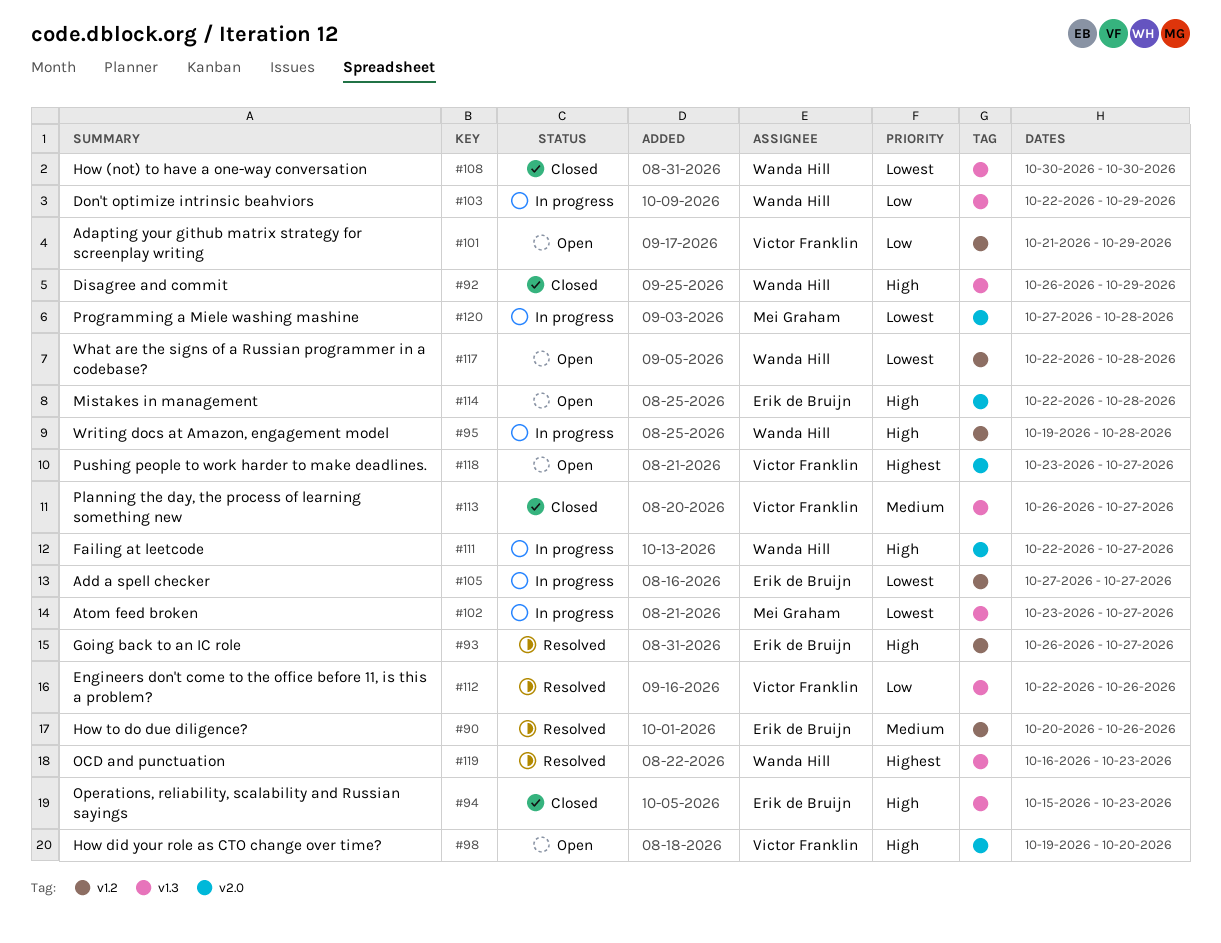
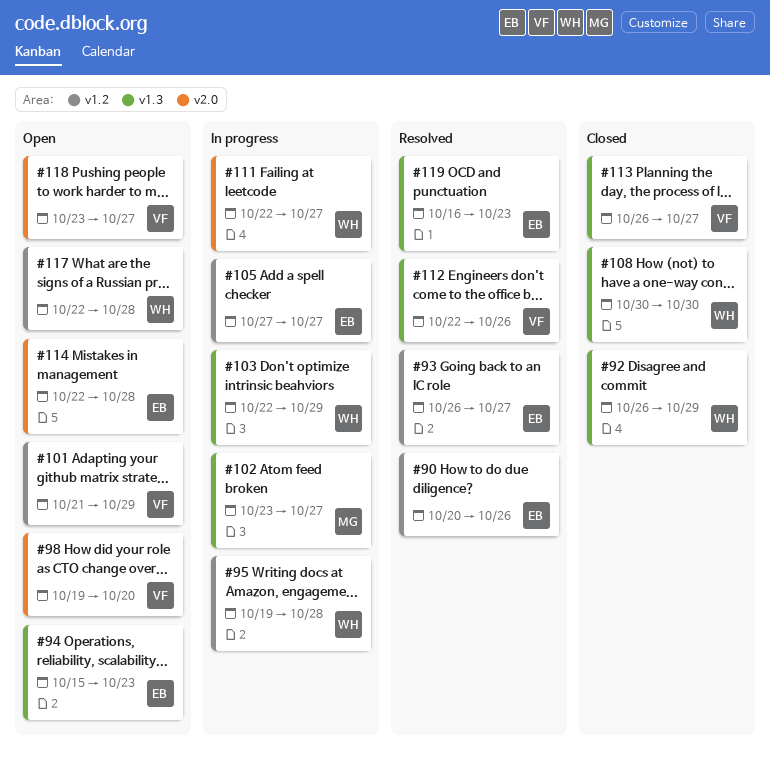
#94, status: Closed -> Open
#119, owner: Wanda Hill -> Erik de Bruijn
#120: present -> none

